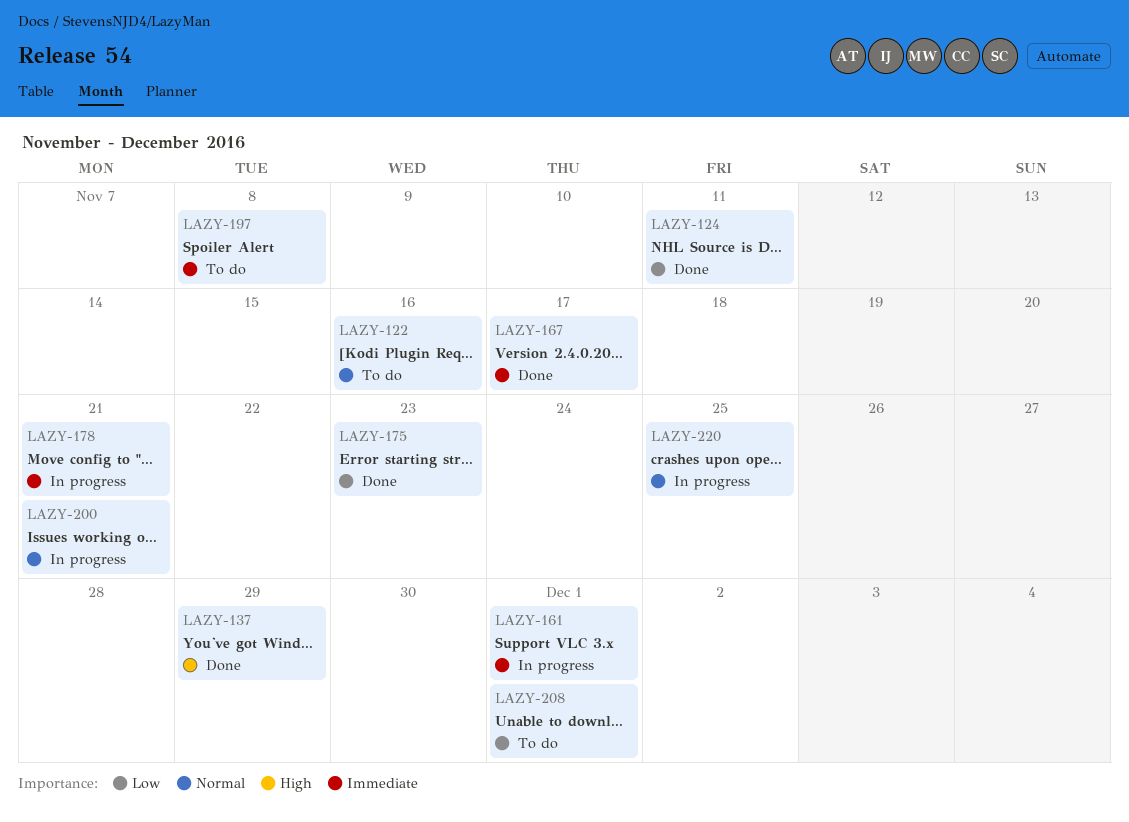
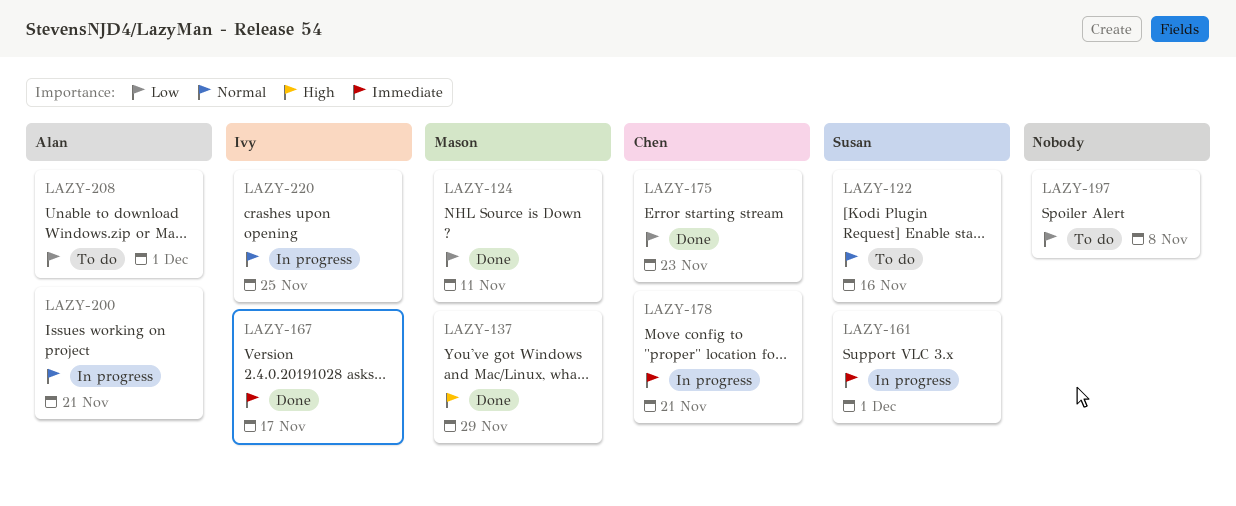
LAZY-197, priority: Immediate -> Low

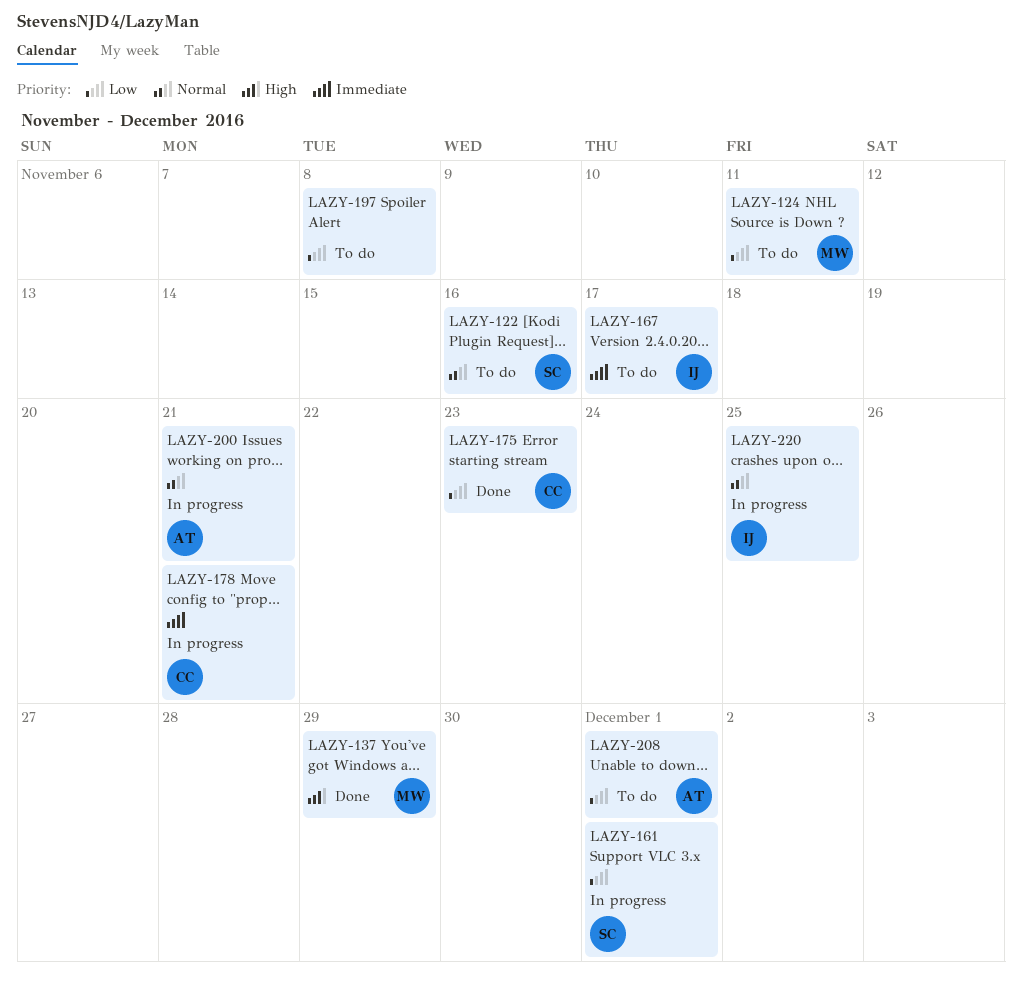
LAZY-124, status: Done -> To do
LAZY-161, priority: Immediate -> Low
LAZY-167, status: Done -> To do

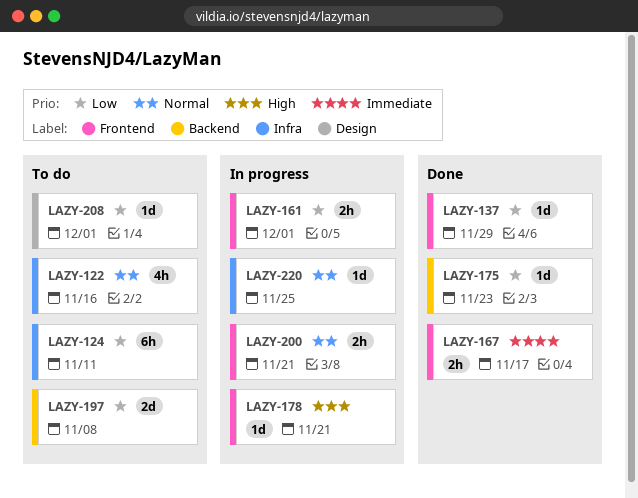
LAZY-137, priority: High -> Low
LAZY-167, status: To do -> Done
LAZY-178, priority: Immediate -> High

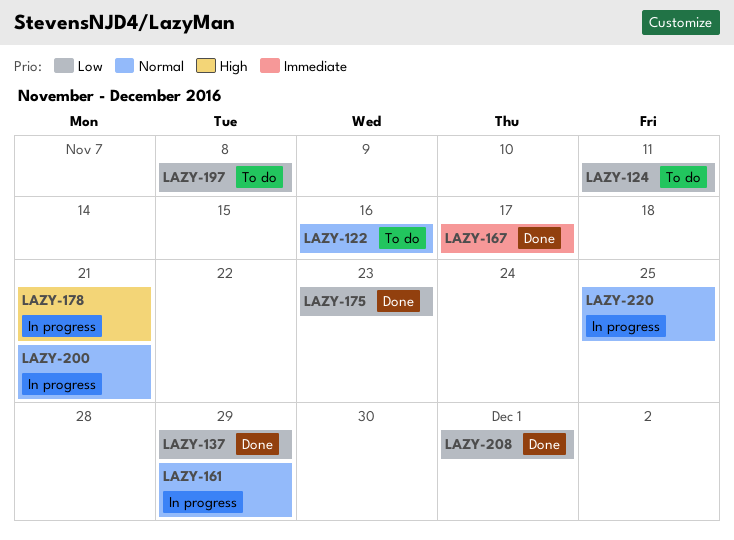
LAZY-161, priority: Low -> Normal
LAZY-161, due: Dec 1 -> Nov 29
LAZY-208, status: To do -> Done

